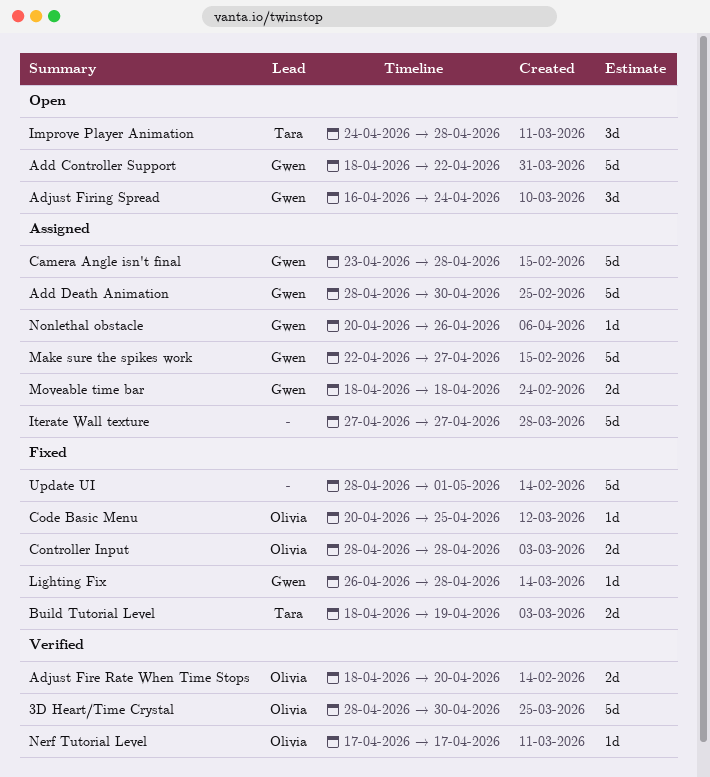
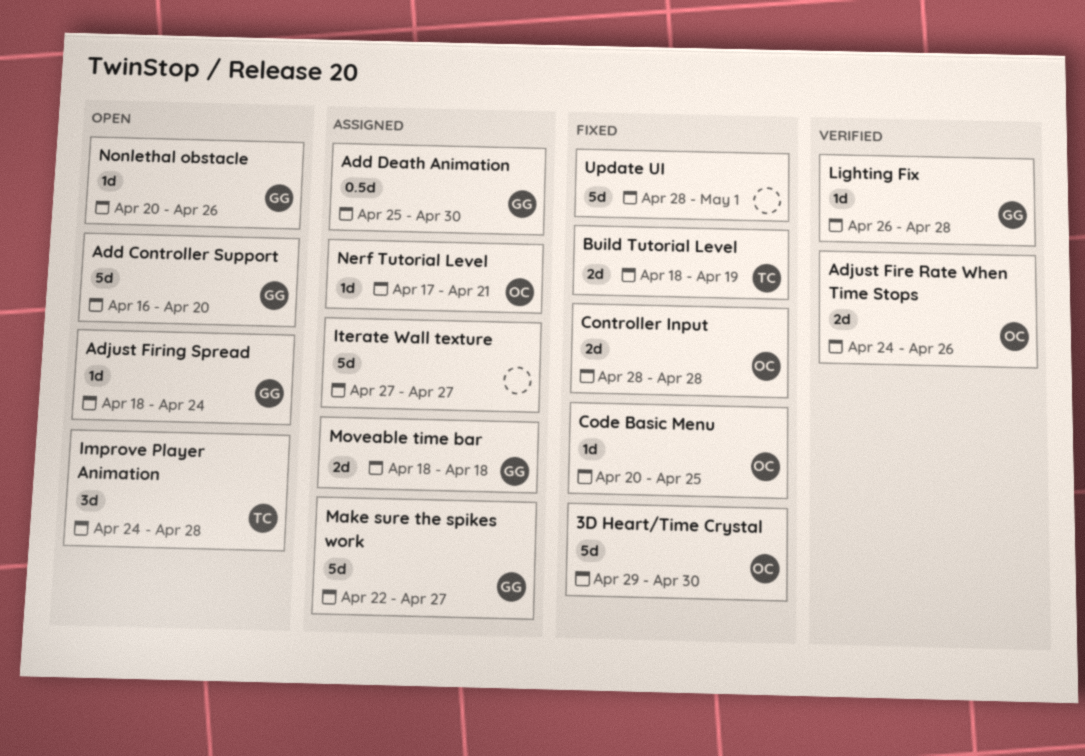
3D Heart/Time Crystal, status: Verified -> Fixed
3D Heart/Time Crystal, start: Apr 28 -> Apr 29
Add Controller Support, start: Apr 18 -> Apr 16
Add Controller Support, due: Apr 22 -> Apr 20
Add Death Animation, estimate: 5d -> 0.5d
Add Death Animation, start: Apr 28 -> Apr 25
Adjust Fire Rate When Time Stops, start: Apr 18 -> Apr 24
Adjust Fire Rate When Time Stops, due: Apr 20 -> Apr 26
Adjust Firing Spread, estimate: 3d -> 1d
Adjust Firing Spread, start: Apr 16 -> Apr 18
Camera Angle isn't final: present -> none
Lighting Fix, status: Fixed -> Verified
Nerf Tutorial Level, status: Verified -> Assigned
Nerf Tutorial Level, due: Apr 17 -> Apr 21
Nonlethal obstacle, status: Assigned -> Open

